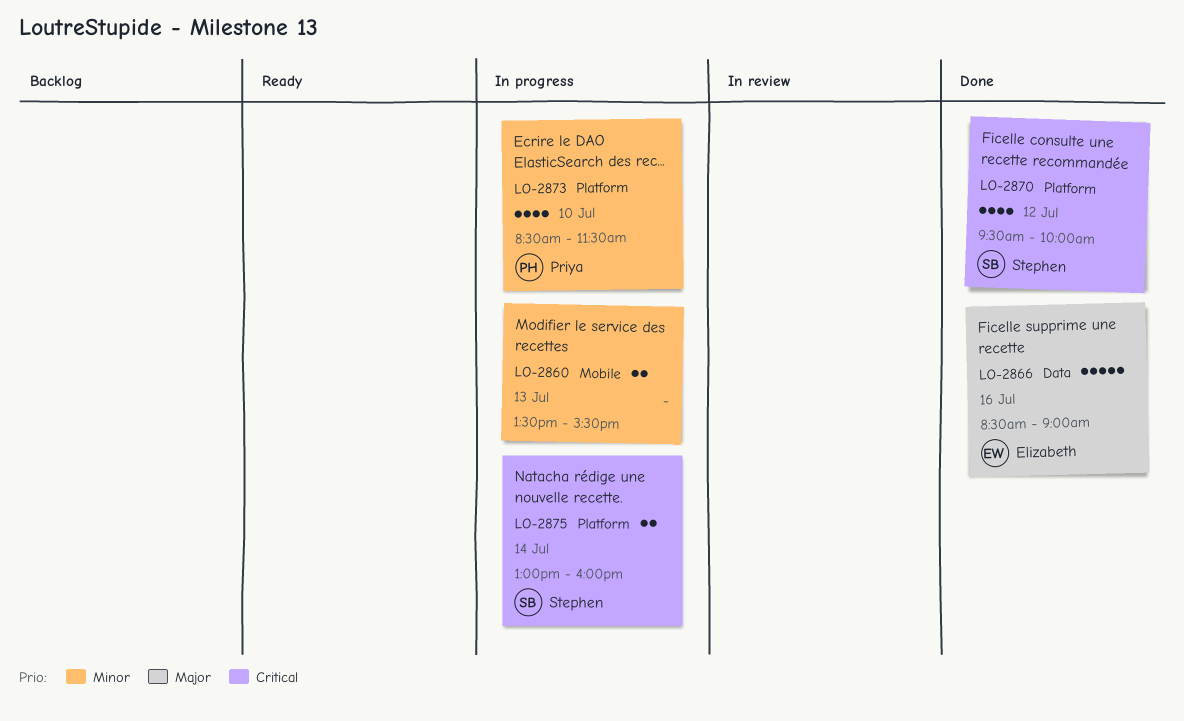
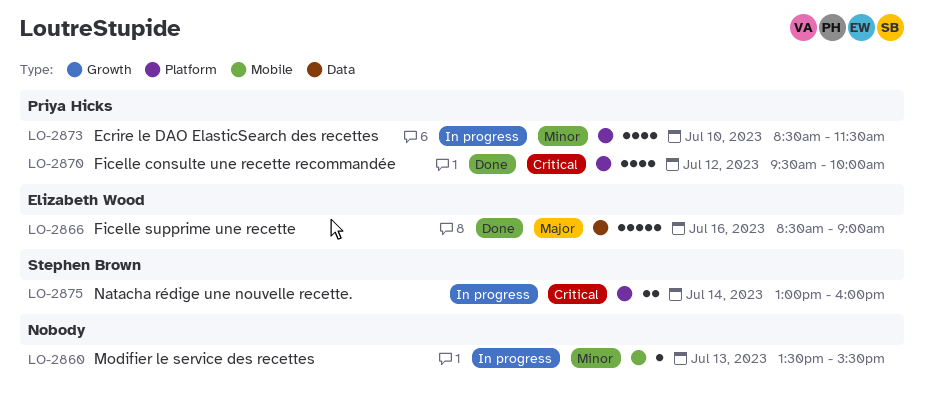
LO-2860, estimate: 2 -> 1
LO-2870, owner: Stephen Brown -> Priya Hicks

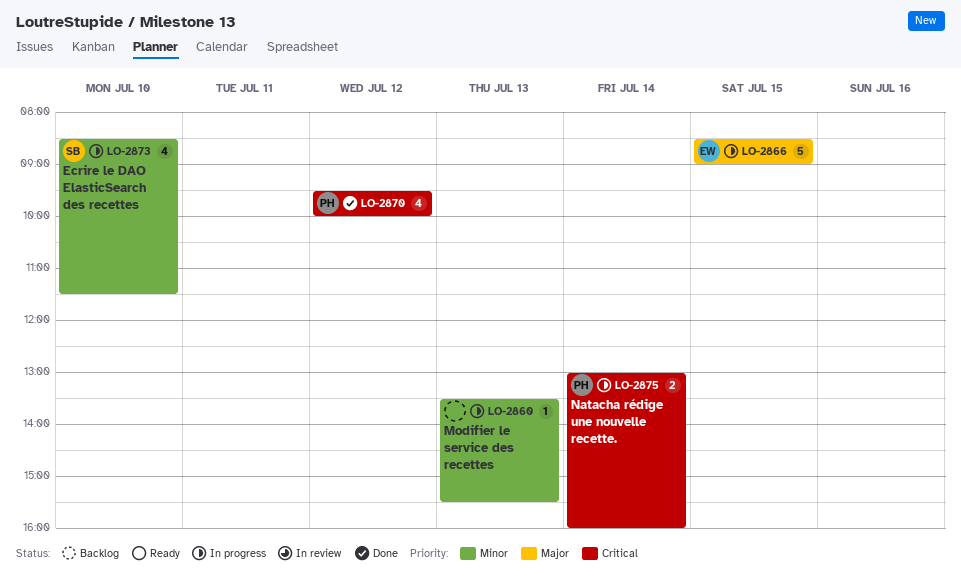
LO-2866, status: Done -> In progress
LO-2866, day: Jul 16 -> Jul 15
LO-2873, owner: Priya Hicks -> Stephen Brown
LO-2875, owner: Stephen Brown -> Priya Hicks

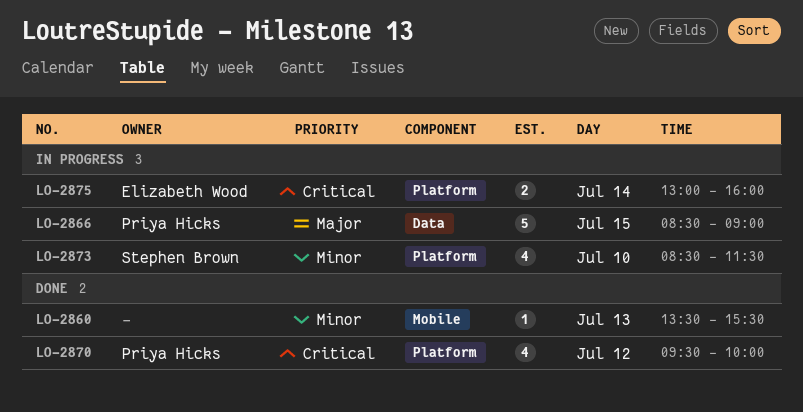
LO-2860, status: In progress -> Done
LO-2866, owner: Elizabeth Wood -> Priya Hicks
LO-2875, owner: Priya Hicks -> Elizabeth Wood

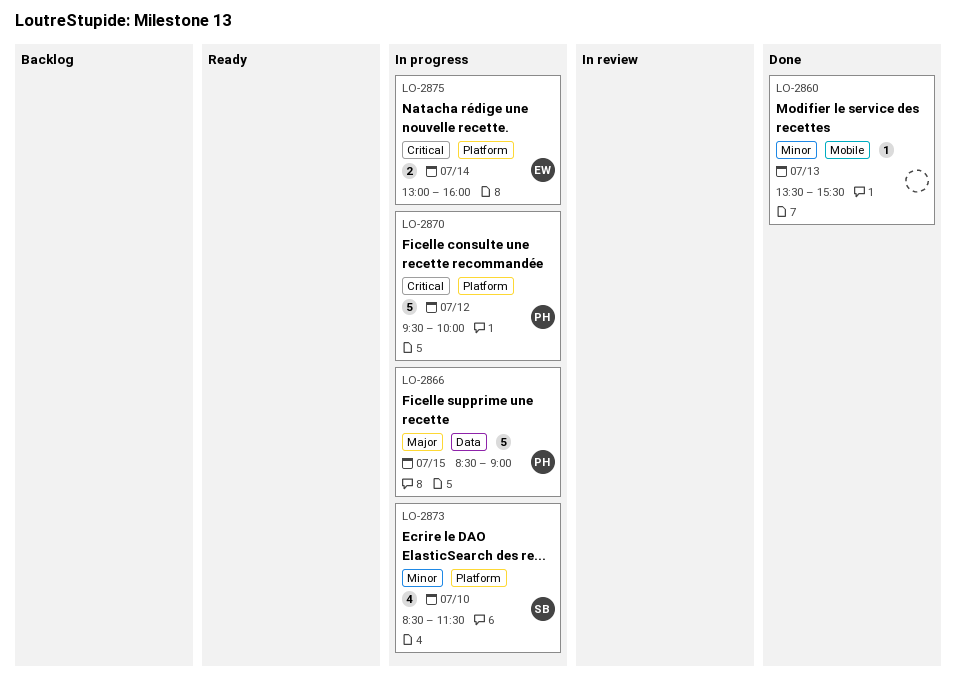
LO-2870, status: Done -> In progress
LO-2870, estimate: 4 -> 5

